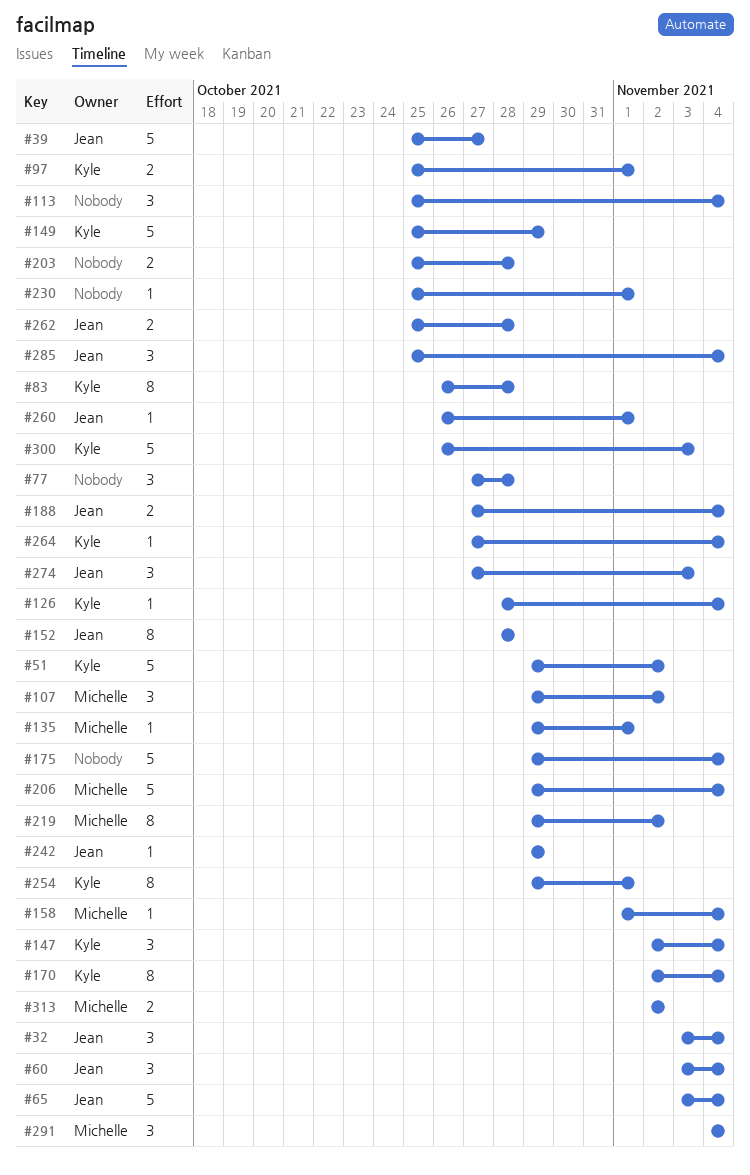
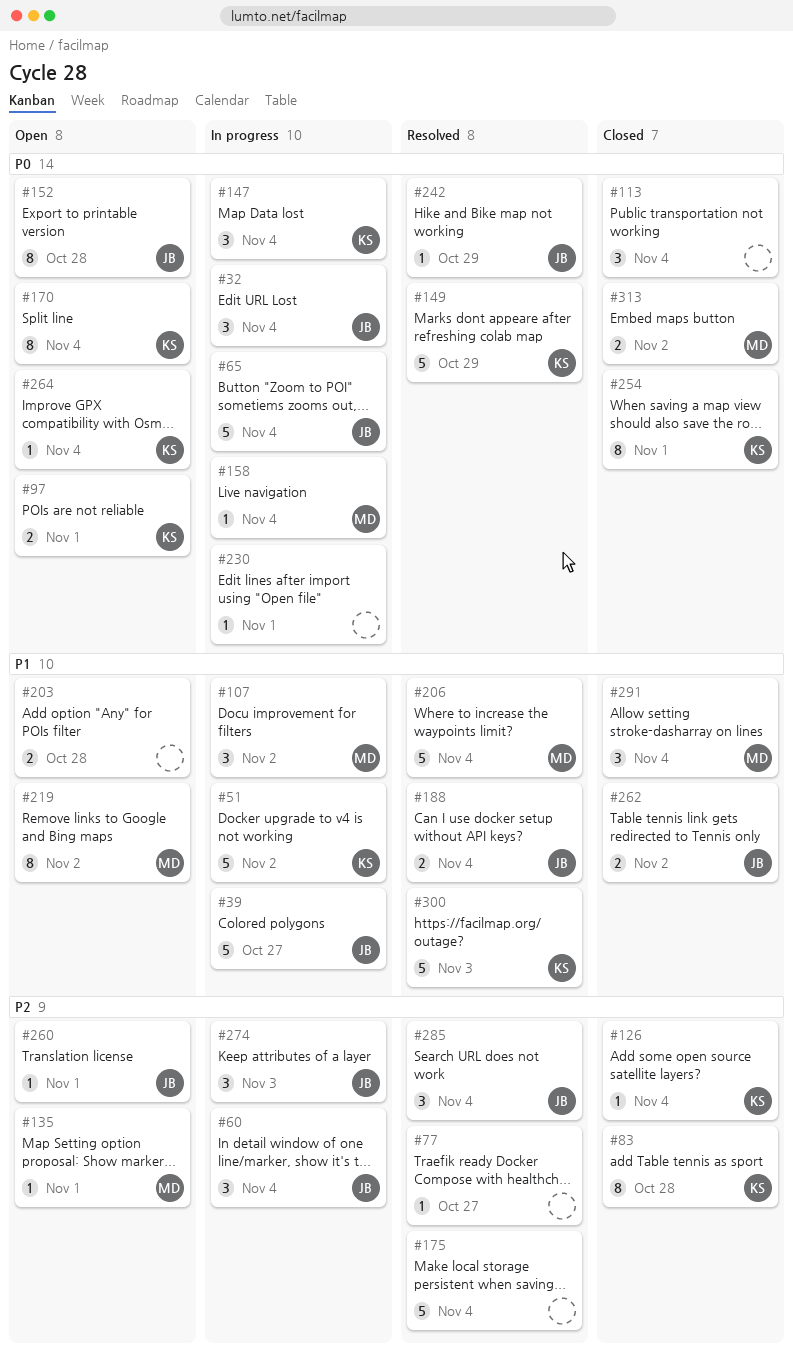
#77, estimate: 3 -> 1
#77, due: Oct 28 -> Oct 27
#262, due: Oct 28 -> Nov 2

